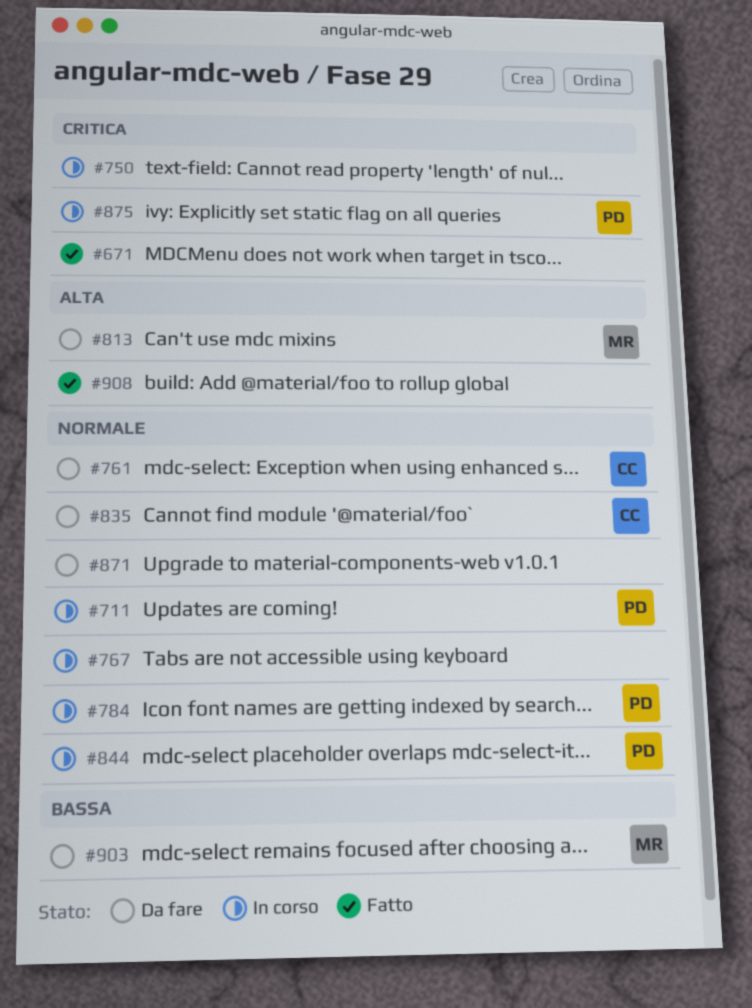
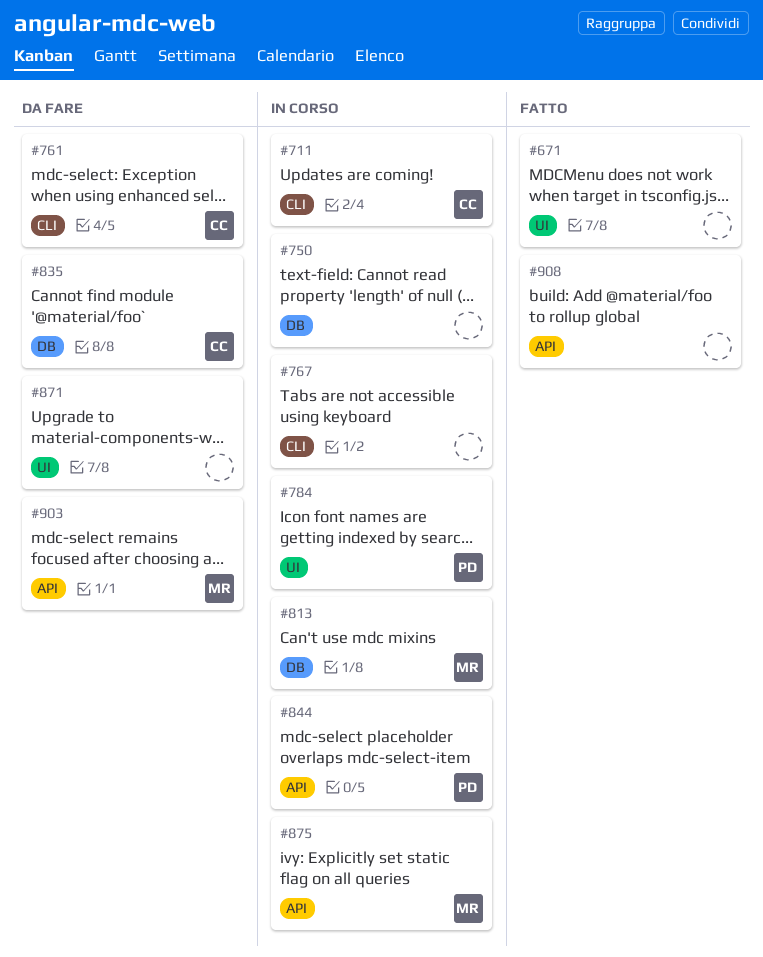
#711, owner: PD -> CC
#813, status: Da fare -> In corso
#875, owner: PD -> MR

